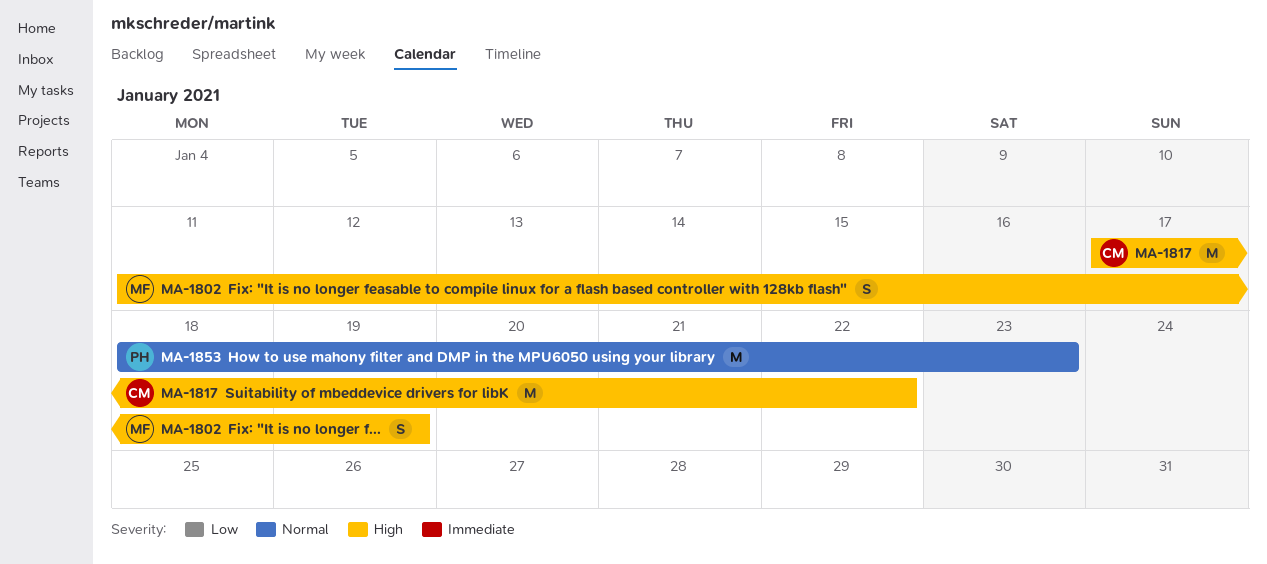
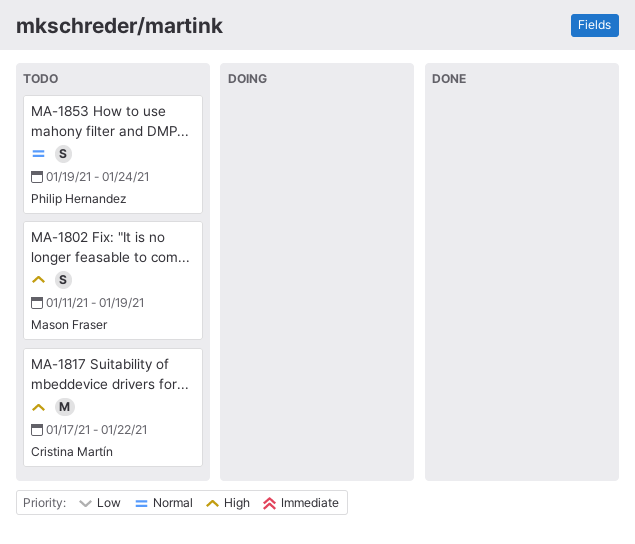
MA-1853, estimate: M -> S
MA-1853, start: Jan 18 -> Jan 19
MA-1853, due: Jan 23 -> Jan 24

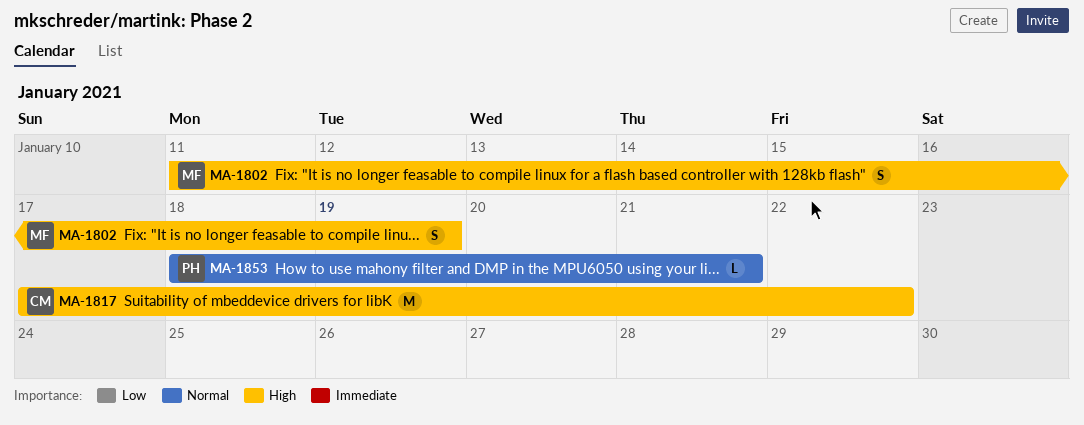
MA-1853, estimate: S -> L
MA-1853, start: Jan 19 -> Jan 18
MA-1853, due: Jan 24 -> Jan 21

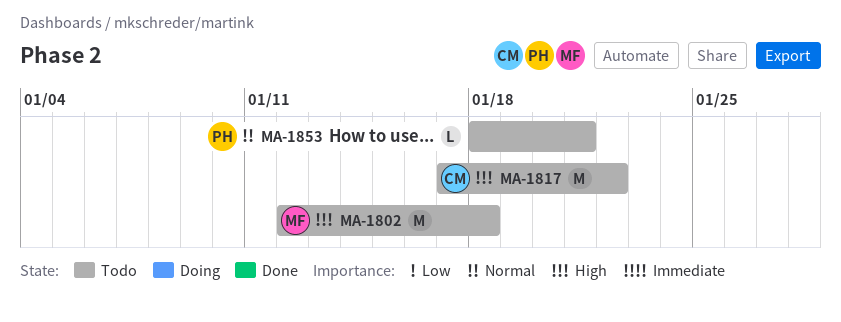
MA-1802, estimate: S -> M
MA-1802, start: Jan 11 -> Jan 12
MA-1802, due: Jan 19 -> Jan 18

